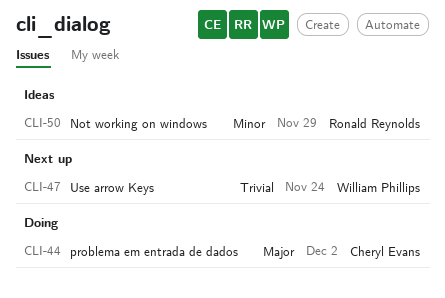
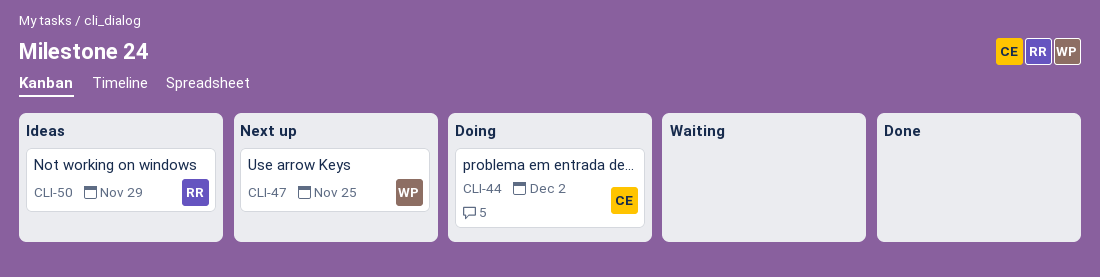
CLI-47, due: Nov 24 -> Nov 25

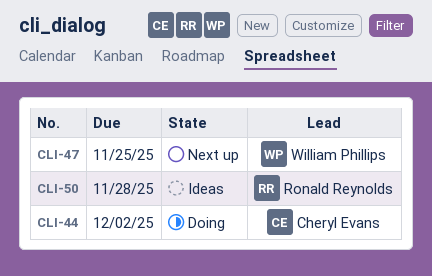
CLI-50, due: Nov 29 -> Nov 28

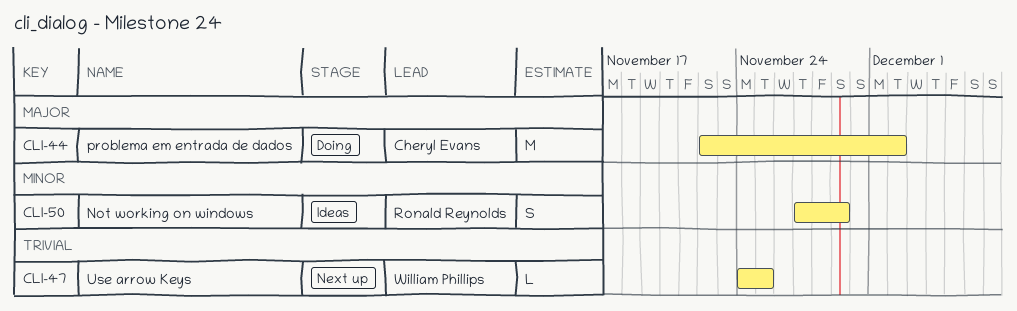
CLI-50, due: Nov 28 -> Nov 29

